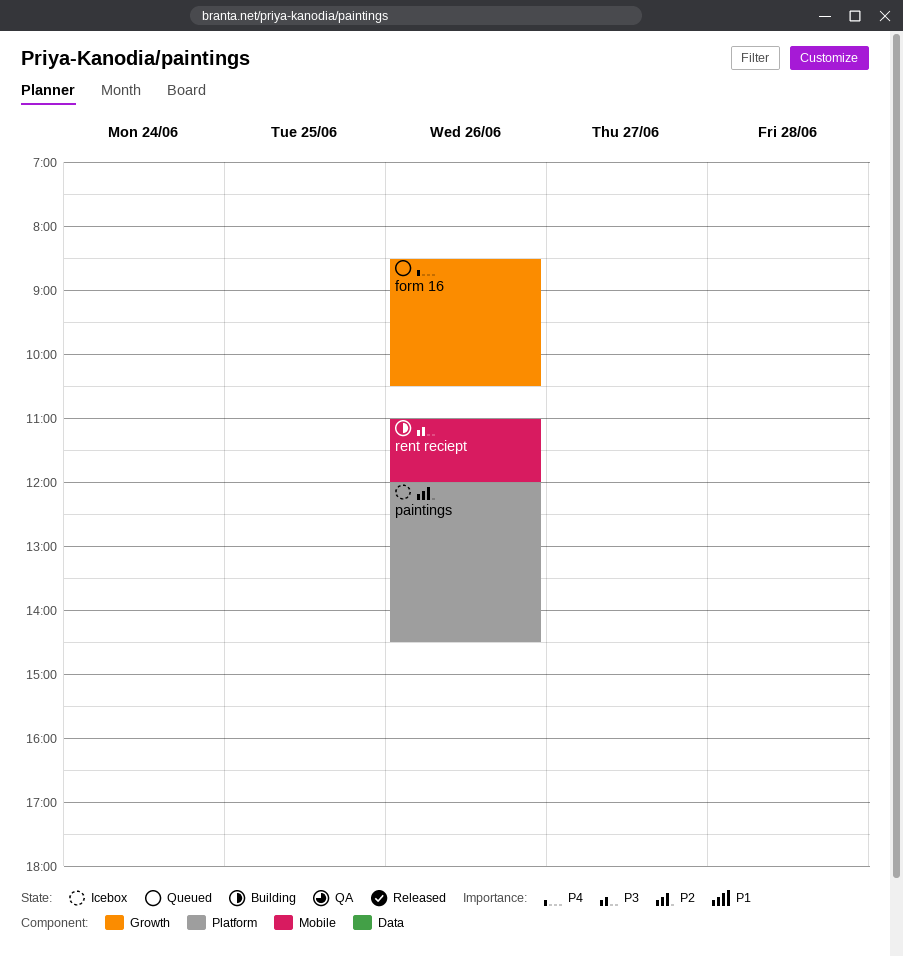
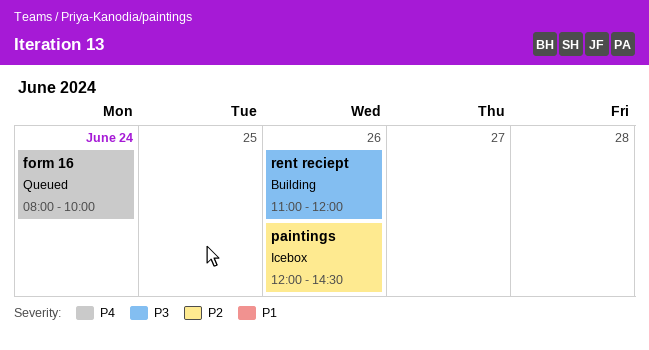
form 16, day: Jun 26 -> Jun 24
form 16, begins: 08:30 -> 08:00
form 16, ends: 10:30 -> 10:00

